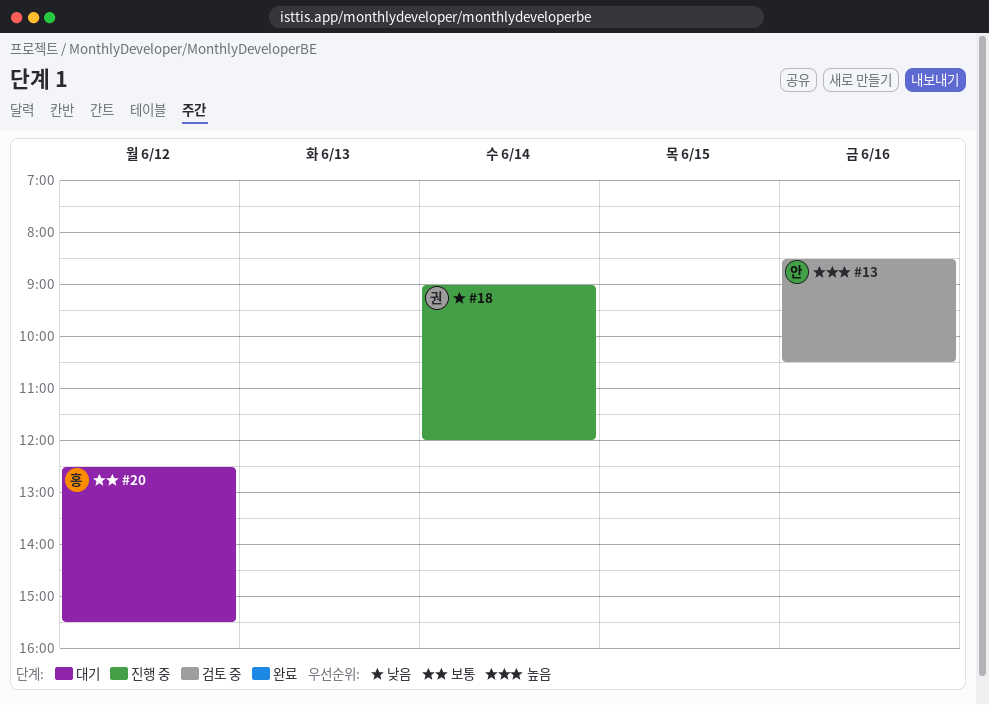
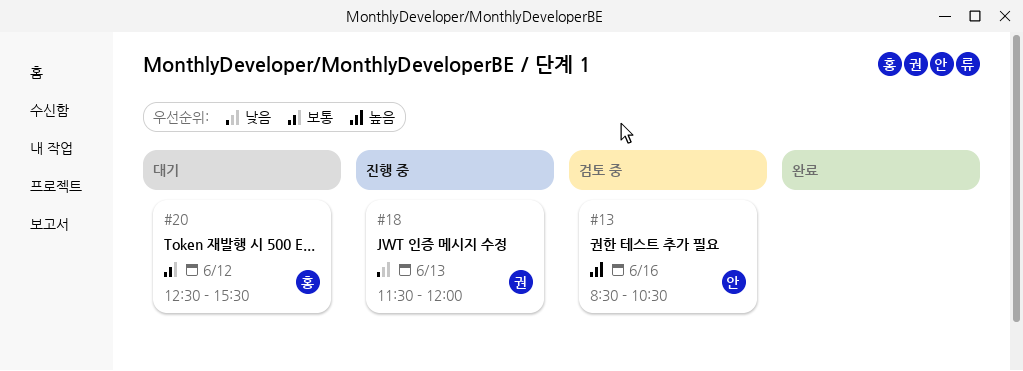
#18, day: Jun 14 -> Jun 13
#18, begins: 09:00 -> 11:30

